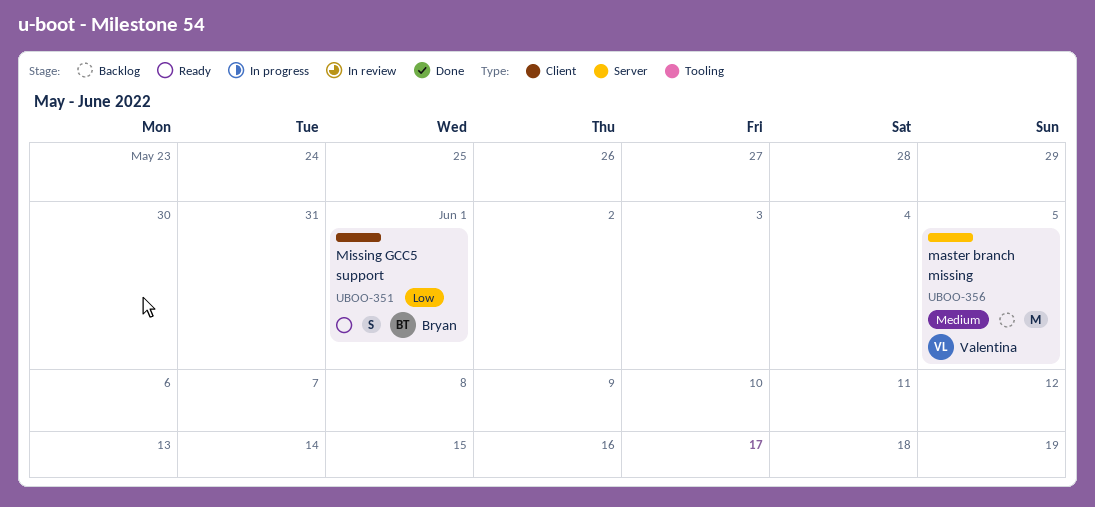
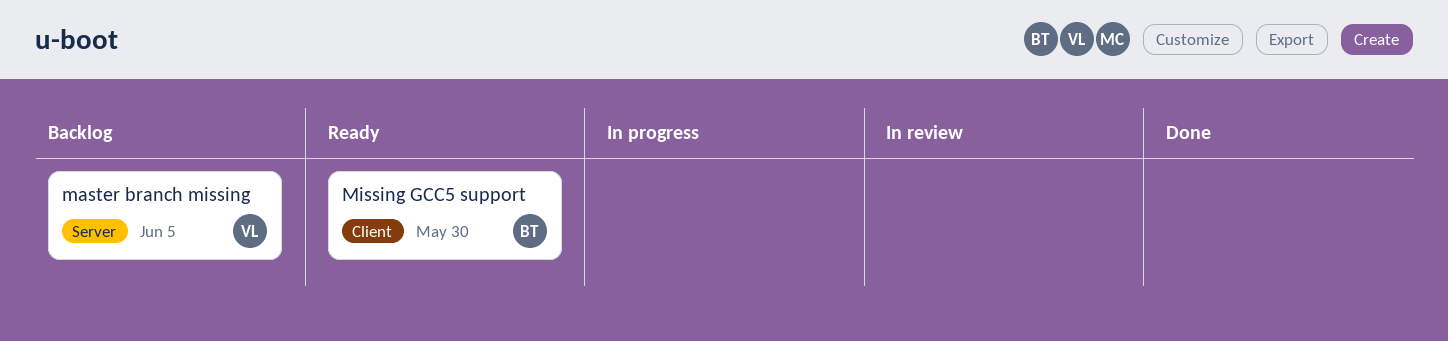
Missing GCC5 support, due: Jun 1 -> May 30

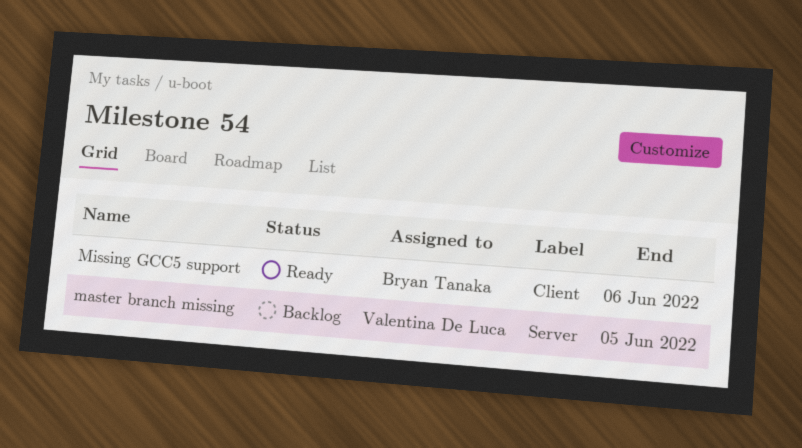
Missing GCC5 support, due: May 30 -> Jun 6

